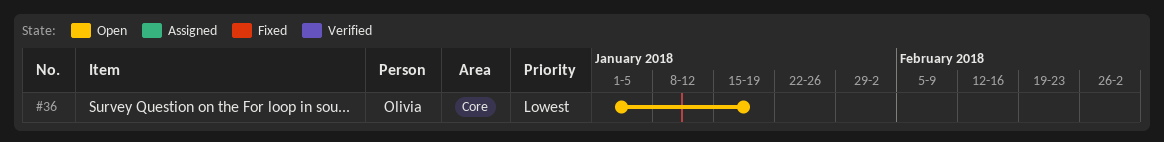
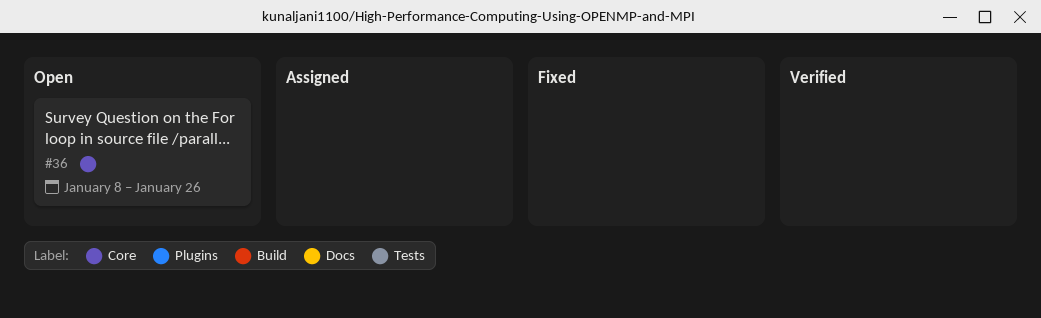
#36, start: Jan 1 -> Jan 8
#36, due: Jan 19 -> Jan 26

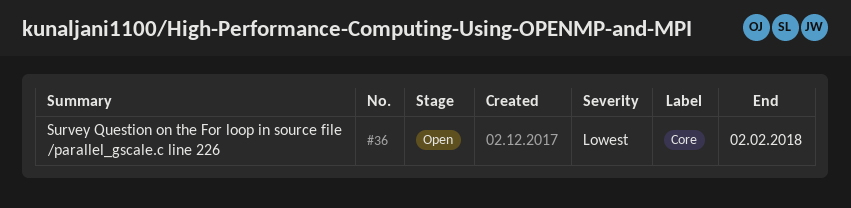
#36, due: Jan 26 -> Feb 2

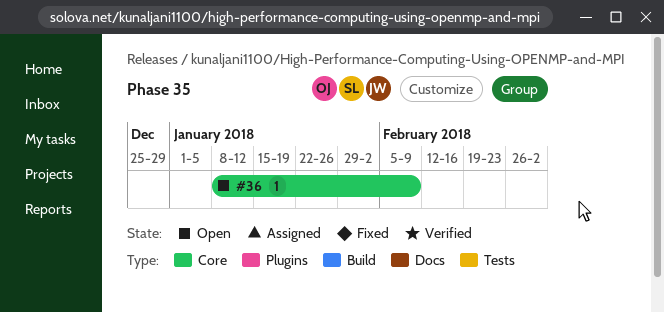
#36, due: Feb 2 -> Feb 9

